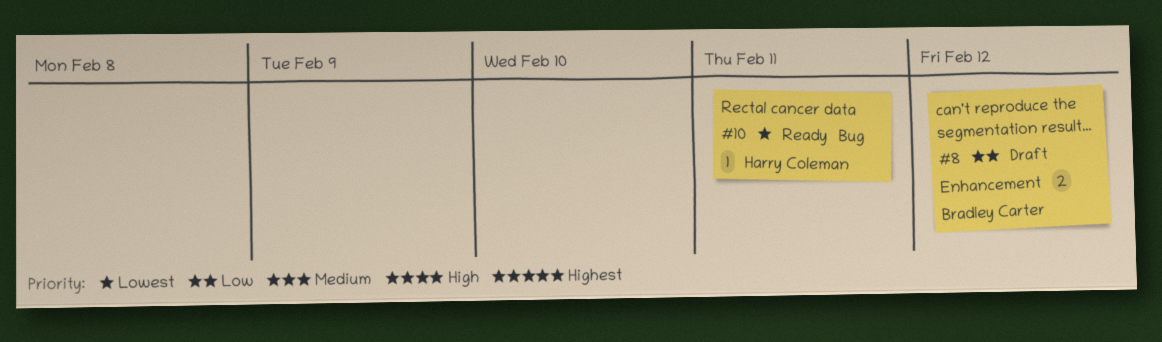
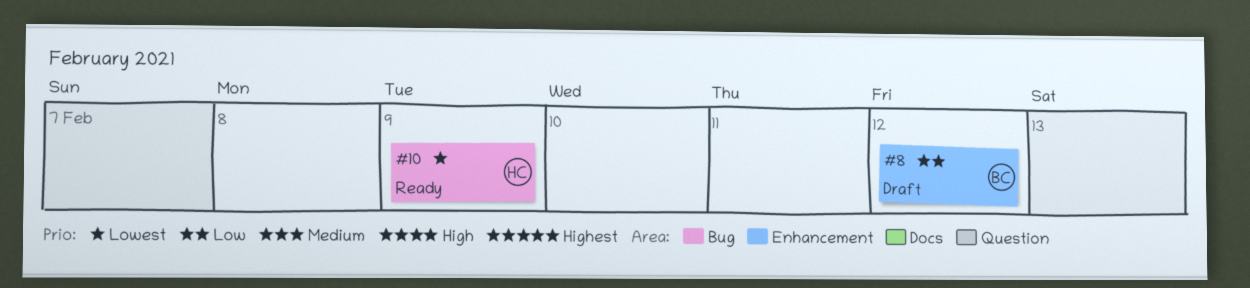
#10, due: Feb 11 -> Feb 9

